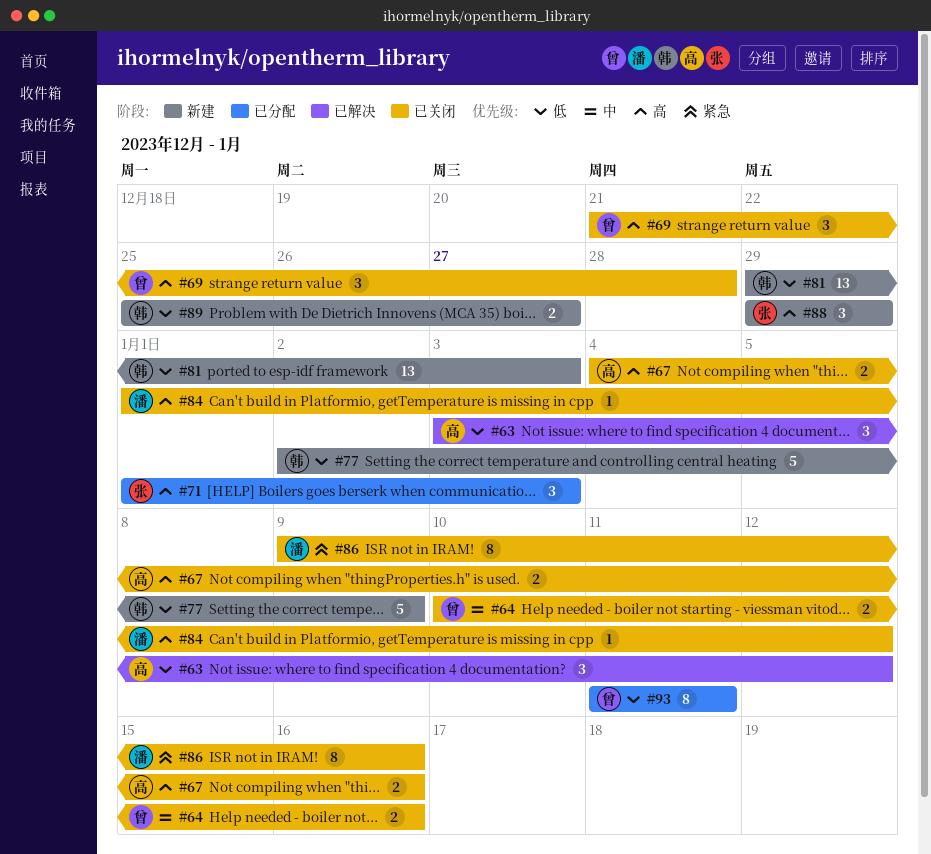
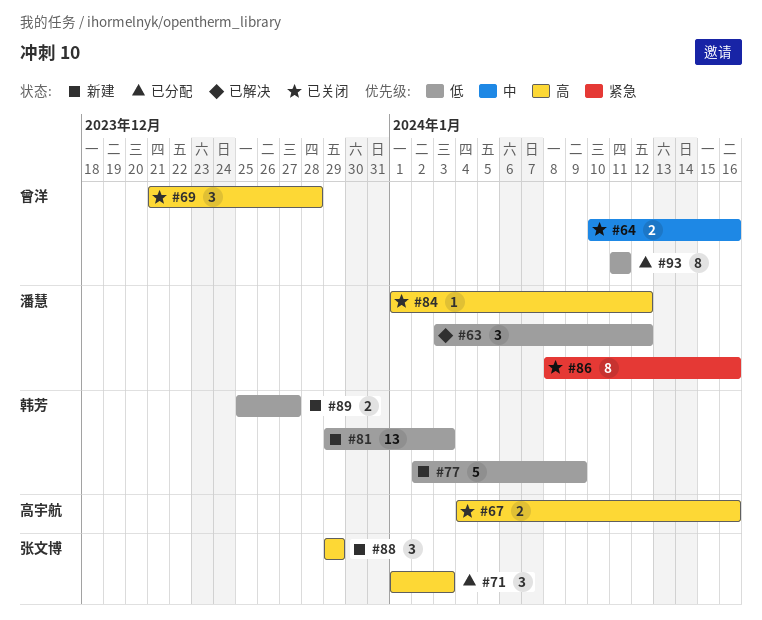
#63, owner: 高宇航 -> 潘慧
#86, start: Jan 9 -> Jan 8

